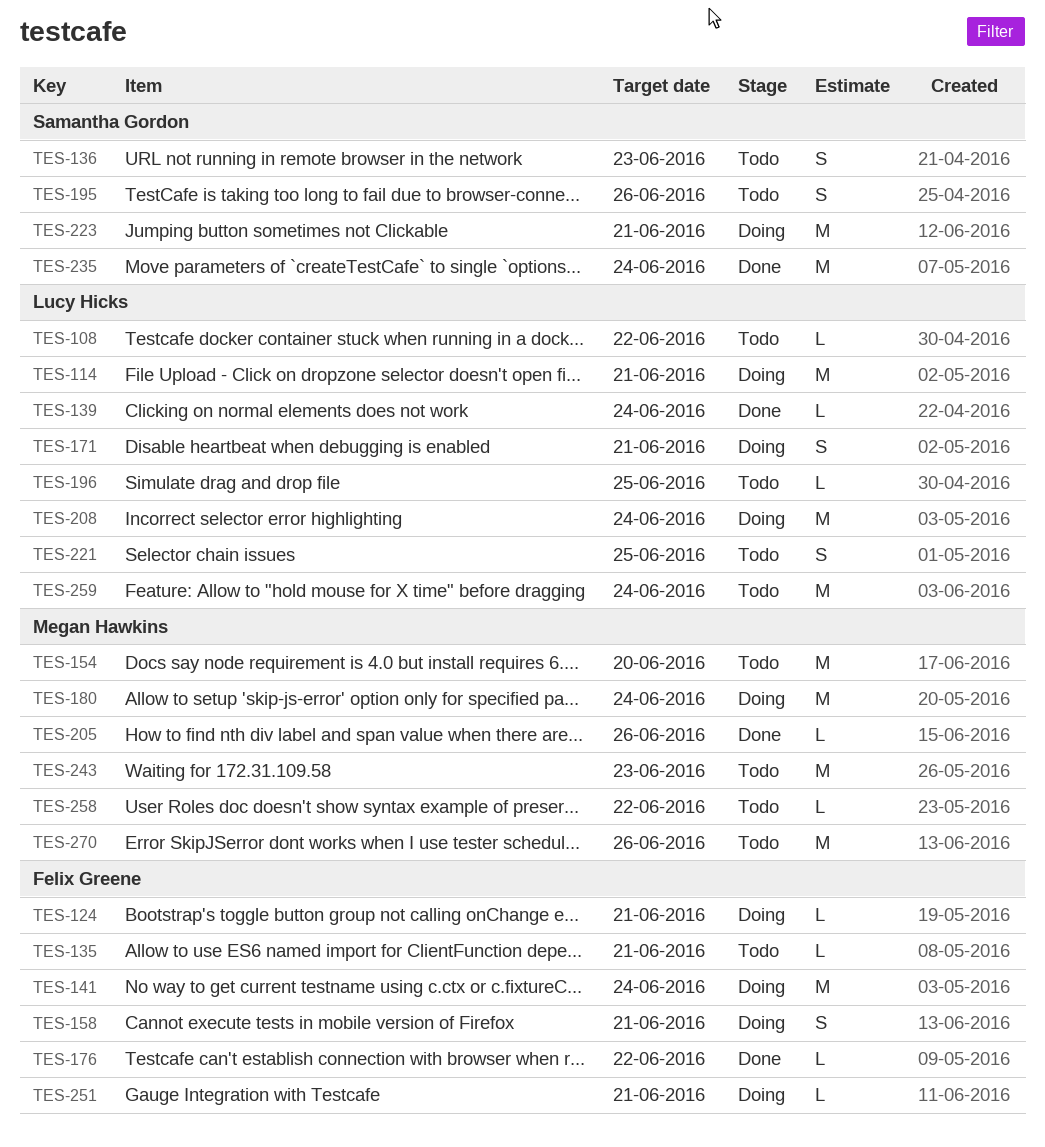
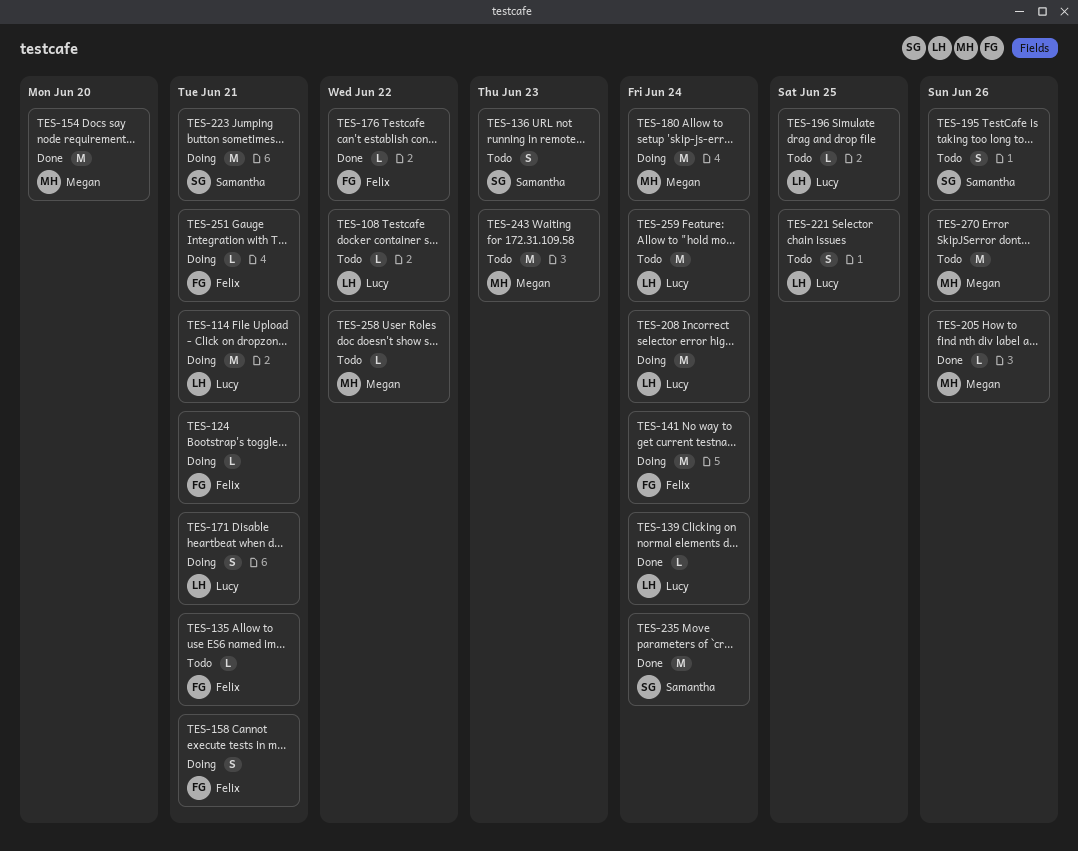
TES-154, status: Todo -> Done

